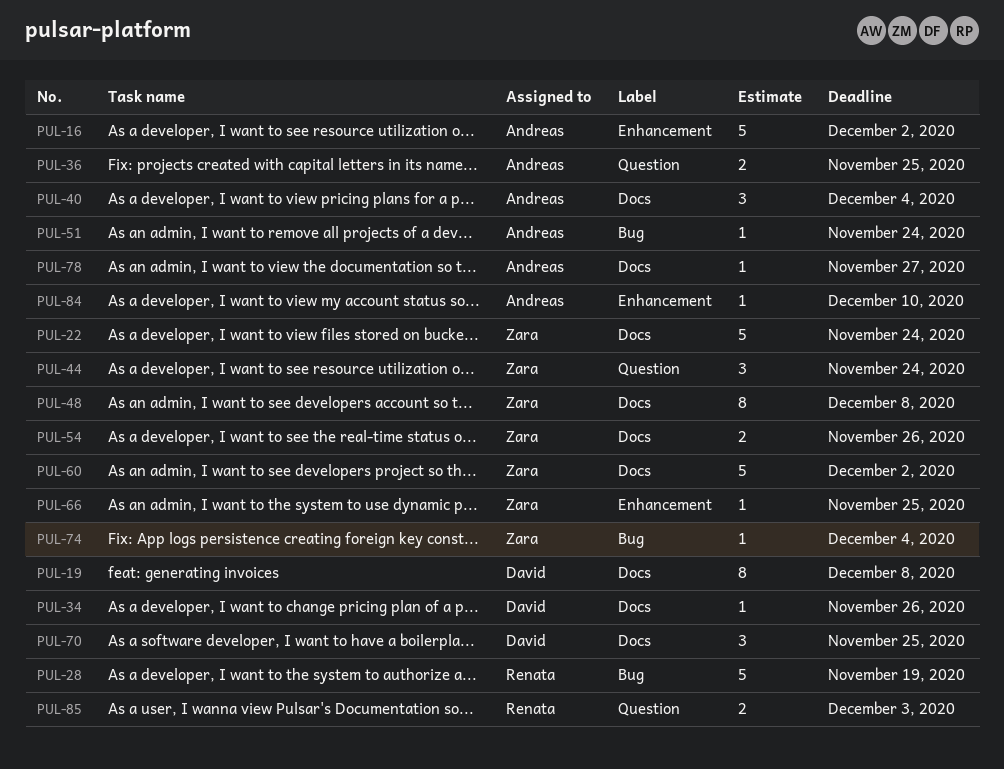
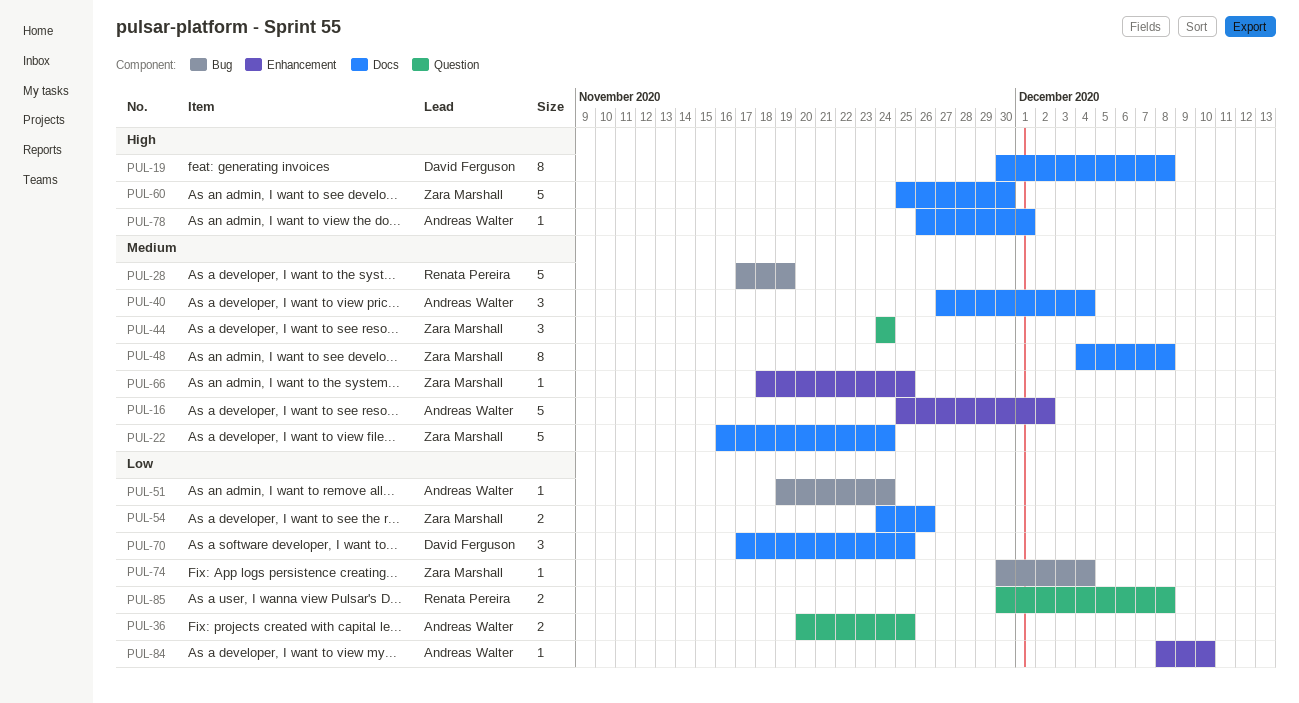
PUL-34: present -> none
PUL-60, due: Dec 2 -> Nov 30
PUL-78, due: Nov 27 -> Dec 1
PUL-85, due: Dec 3 -> Dec 8

